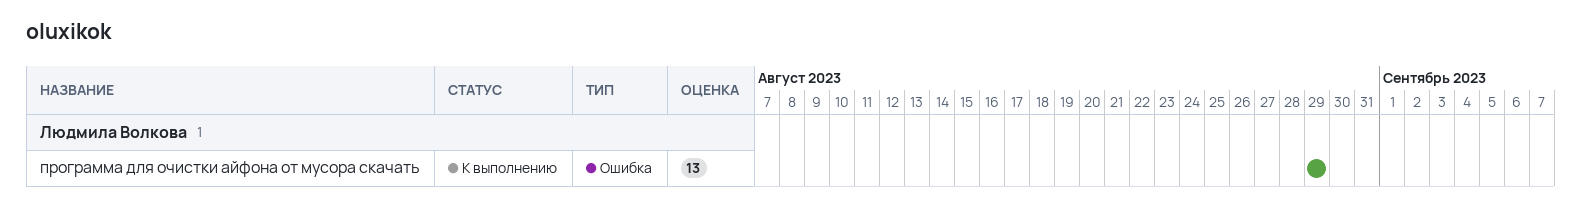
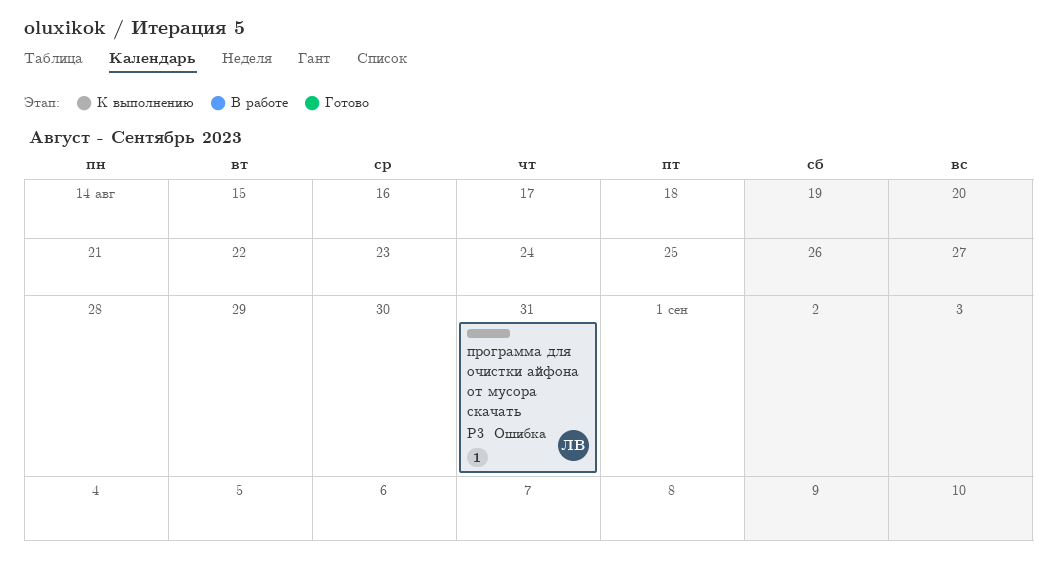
программа для очистки айфона от мусора скачать, estimate: 13 -> 1
программа для очистки айфона от мусора скачать, due: Aug 29 -> Aug 31

